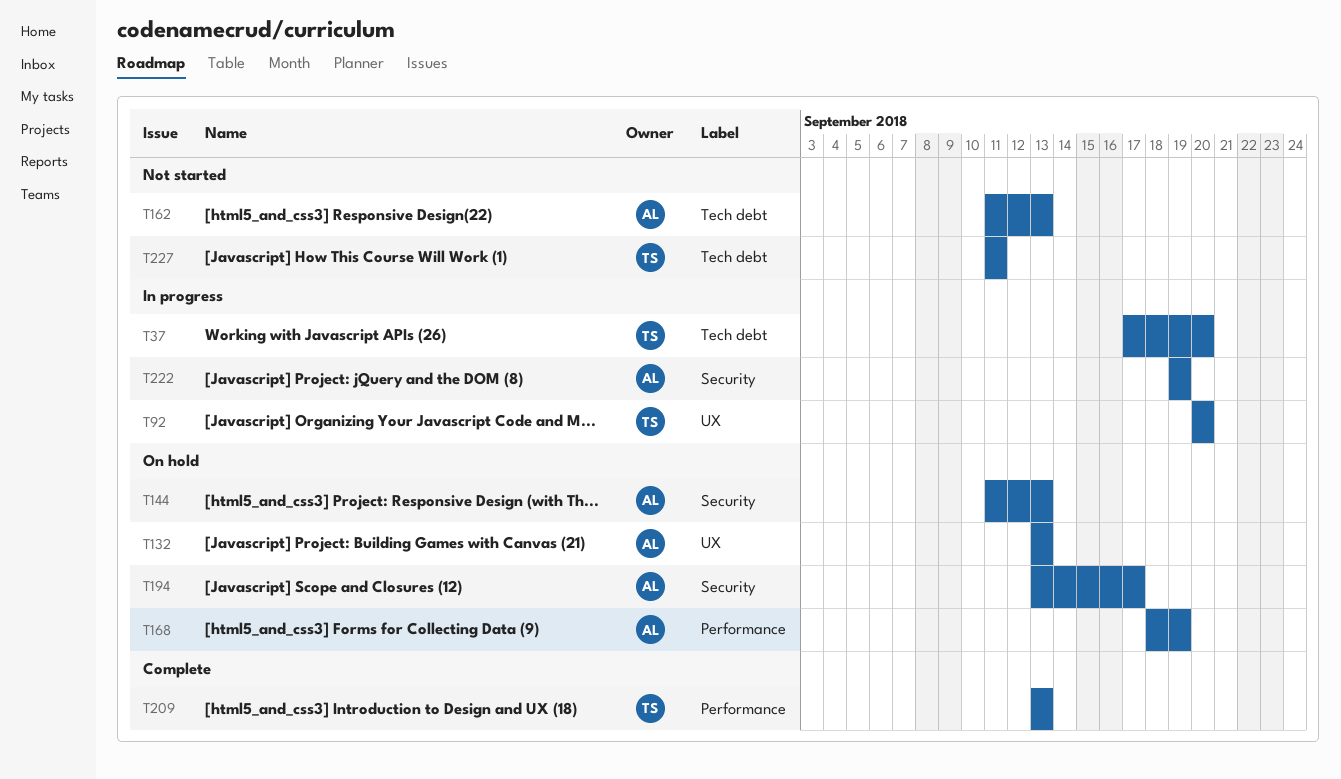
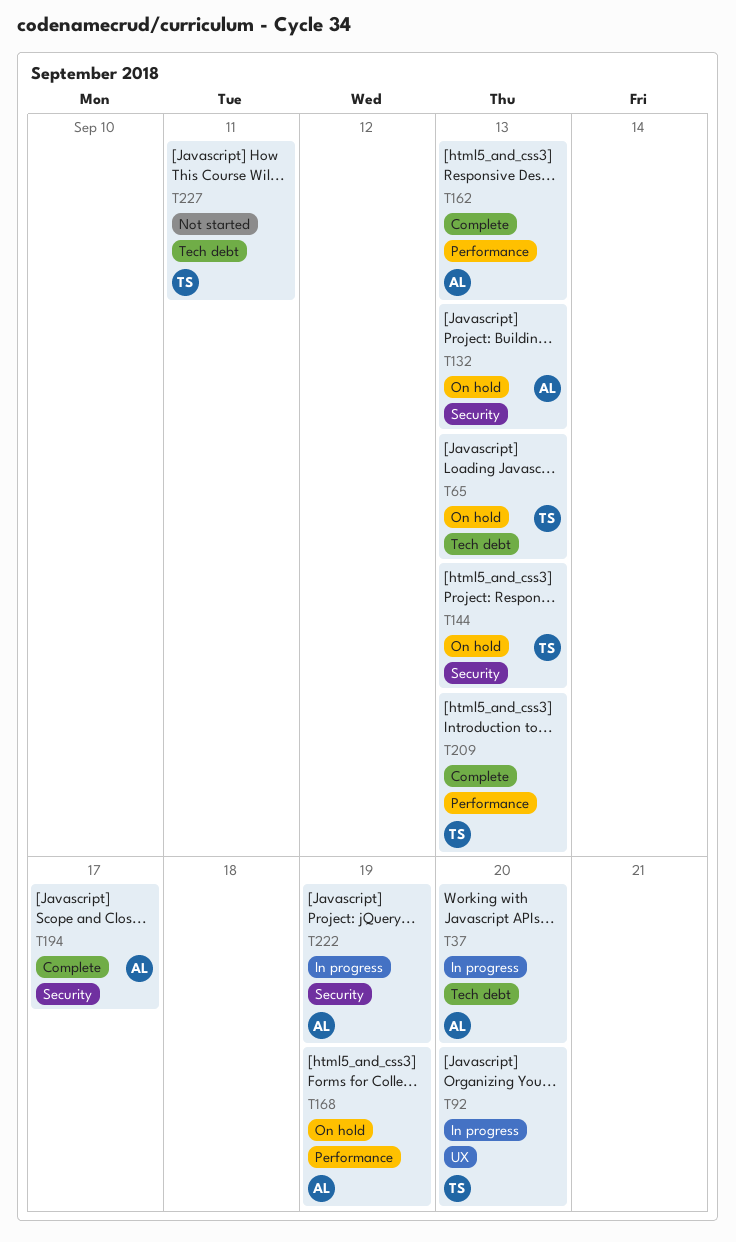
T37, owner: TS -> AL
T65: none -> present
T132, label: UX -> Security
T144, owner: AL -> TS
T162, status: Not started -> Complete
T162, label: Tech debt -> Performance
T194, status: On hold -> Complete

